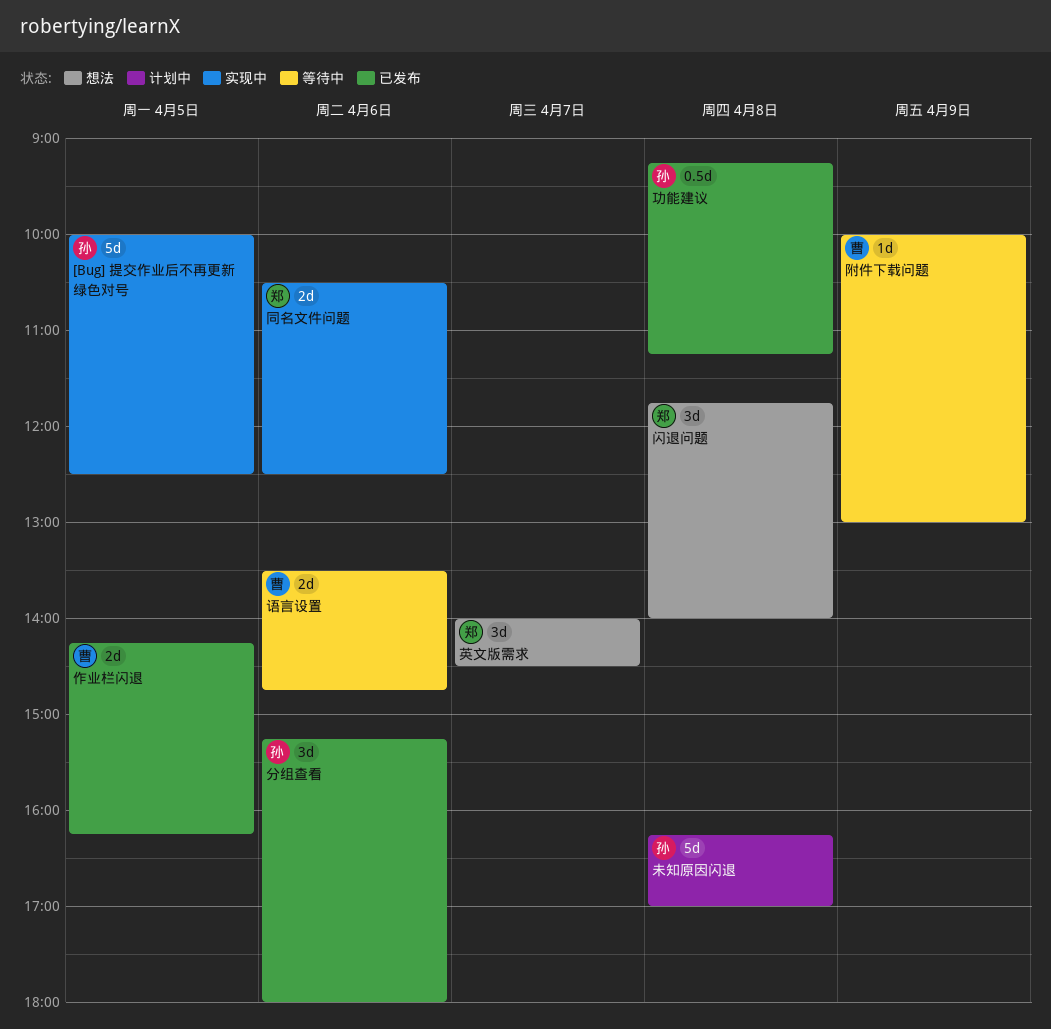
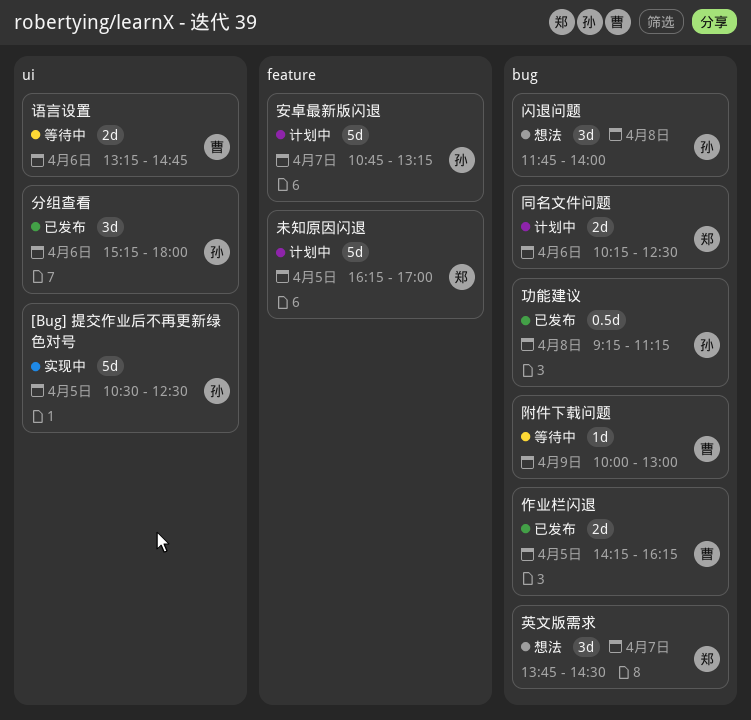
[Bug] 提交作业后不再更新绿色对号, begins: 10:00 -> 10:30
同名文件问题, status: 实现中 -> 计划中
同名文件问题, begins: 10:30 -> 10:15
安卓最新版闪退: none -> present
未知原因闪退, owner: 孙 -> 郑
未知原因闪退, day: Apr 8 -> Apr 5
英文版需求, begins: 14:00 -> 13:45
语言设置, begins: 13:30 -> 13:15
闪退问题, owner: 郑 -> 孙

